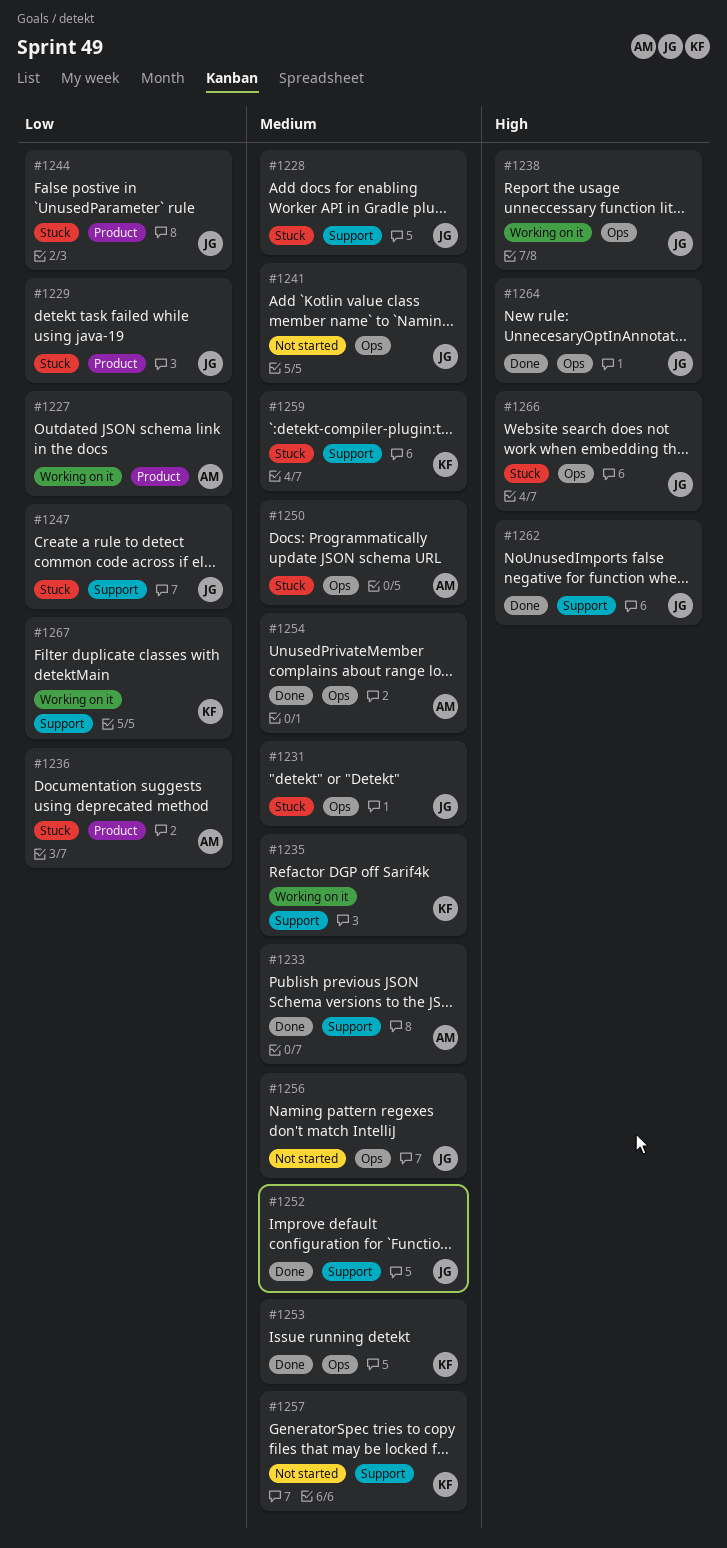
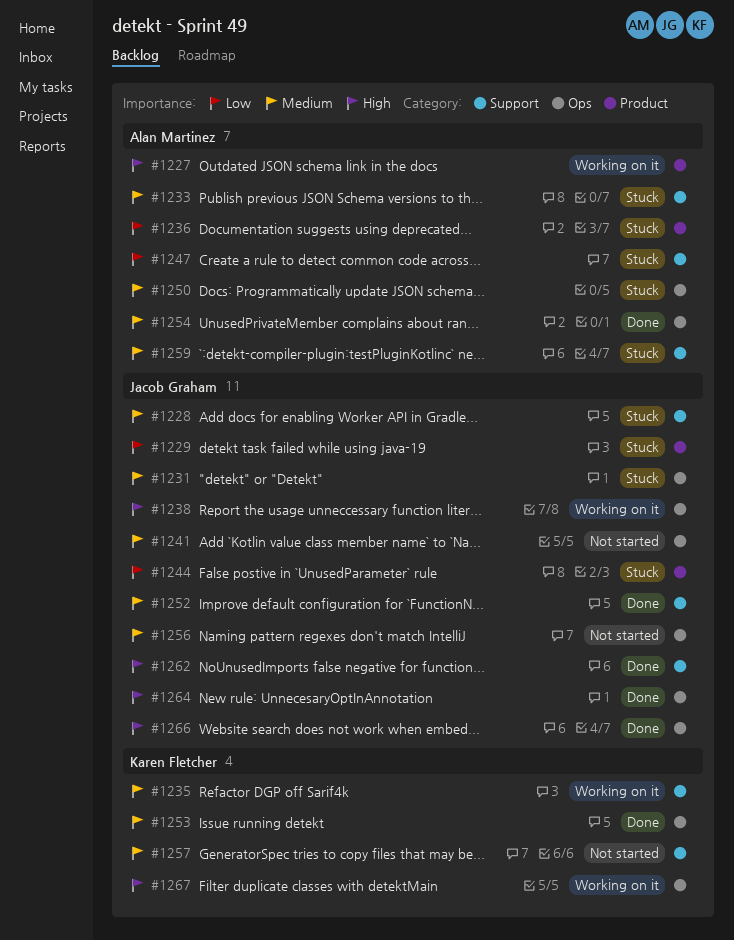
#1227, priority: Low -> High
#1233, status: Done -> Stuck
#1247, owner: Jacob Graham -> Alan Martinez
#1259, owner: Karen Fletcher -> Alan Martinez
#1266, status: Stuck -> Done
#1267, priority: Low -> High
#1267, label: Support -> Ops

